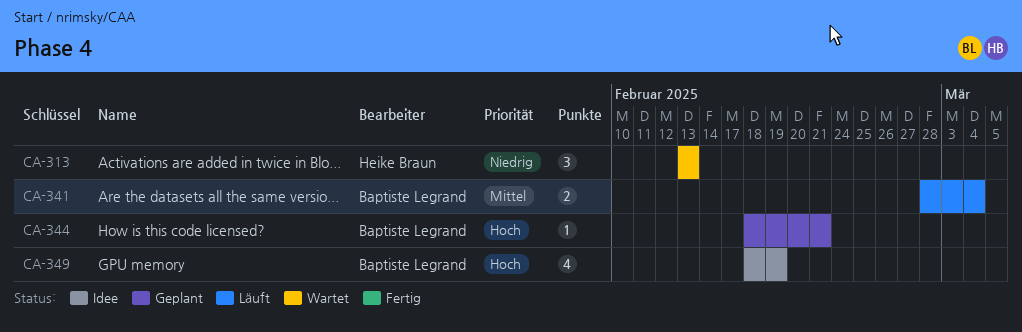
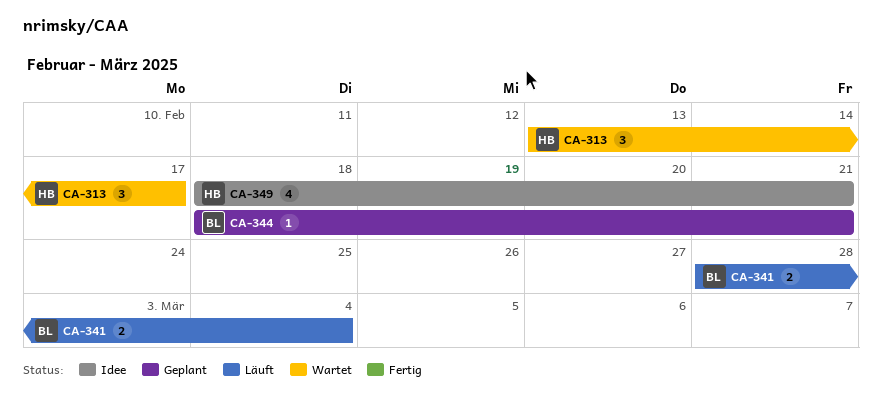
CA-313, due: Feb 13 -> Feb 17
CA-349, owner: Baptiste Legrand -> Heike Braun
CA-349, due: Feb 19 -> Feb 21

